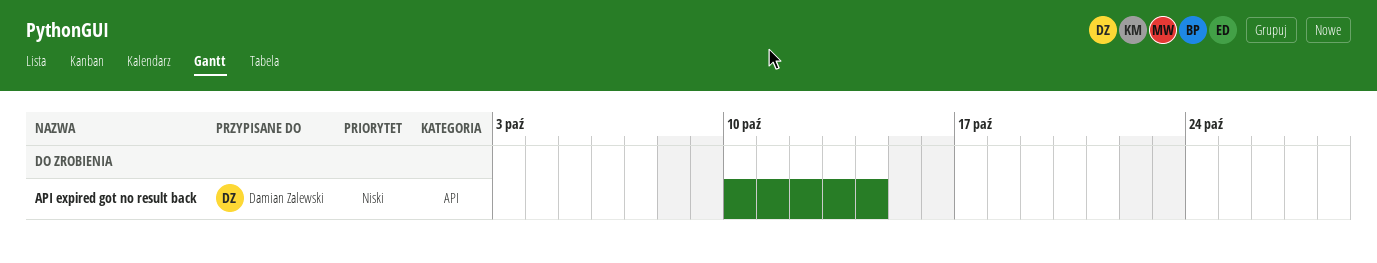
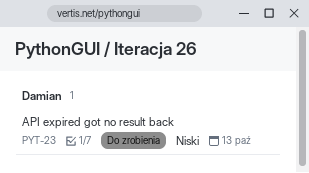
API expired got no result back, due: Oct 14 -> Oct 13

